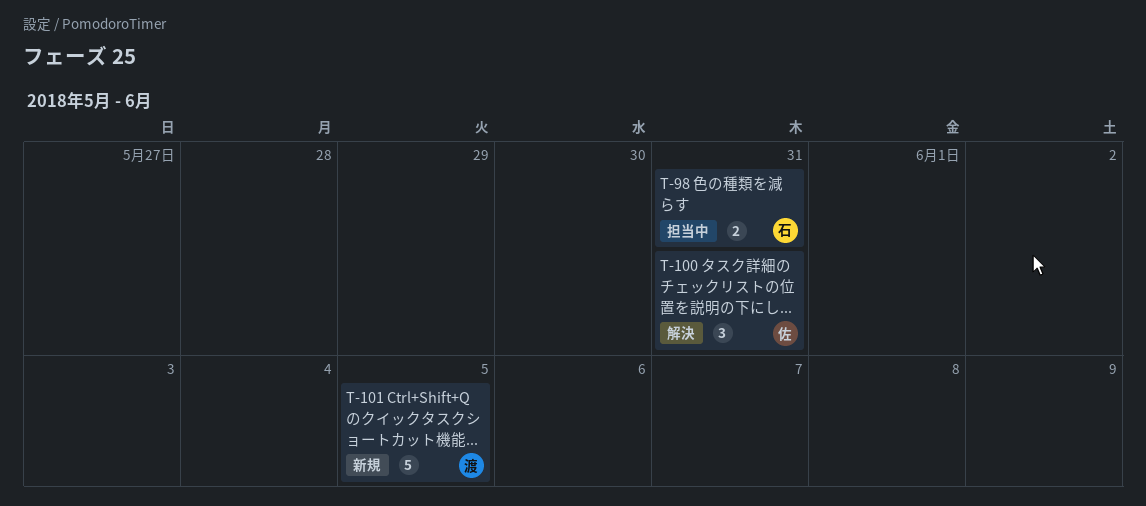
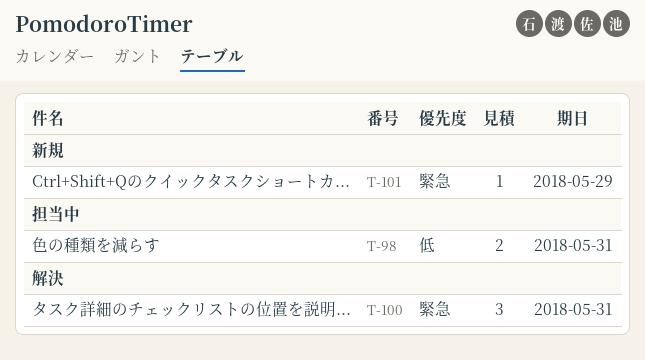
T-101, estimate: 5 -> 1
T-101, due: Jun 5 -> May 29

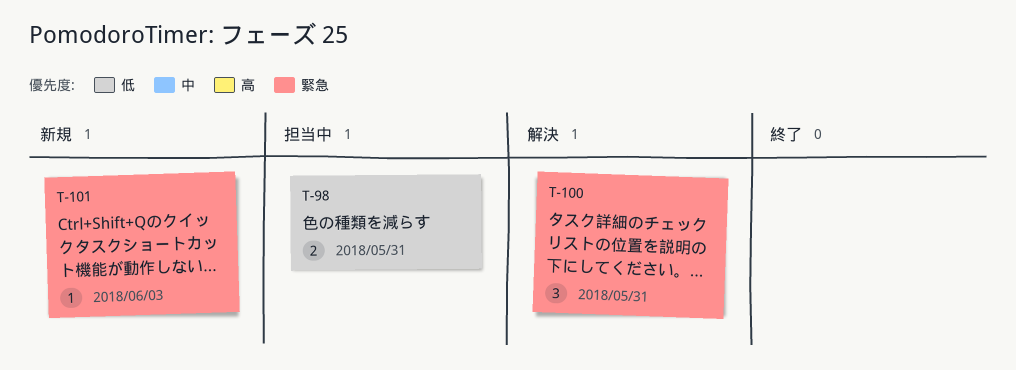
T-101, due: May 29 -> Jun 3

